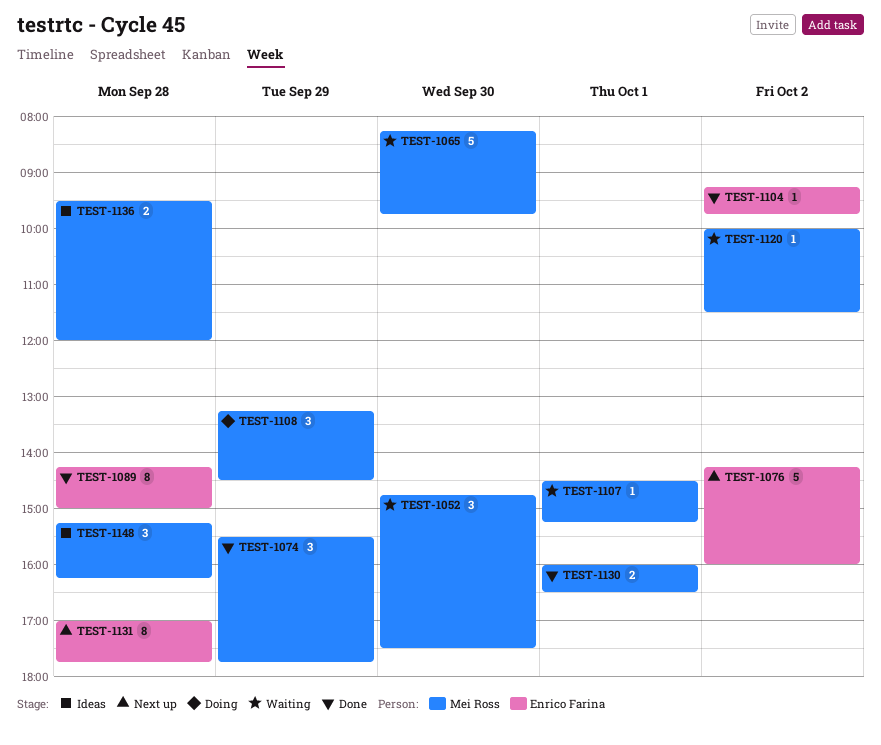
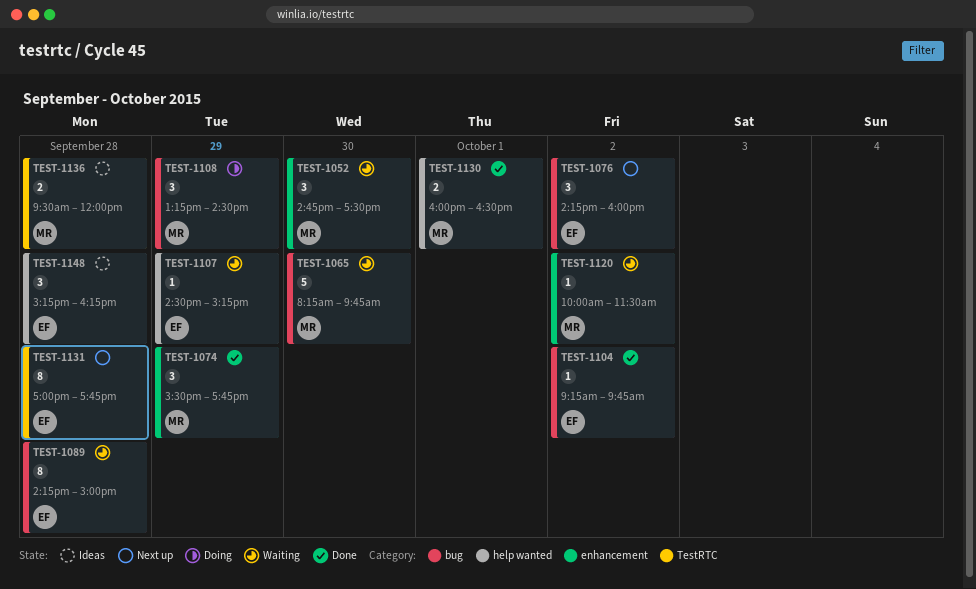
TEST-1076, estimate: 5 -> 3
TEST-1089, status: Done -> Waiting
TEST-1107, owner: Mei Ross -> Enrico Farina
TEST-1107, day: Oct 1 -> Sep 29
TEST-1148, owner: Mei Ross -> Enrico Farina

